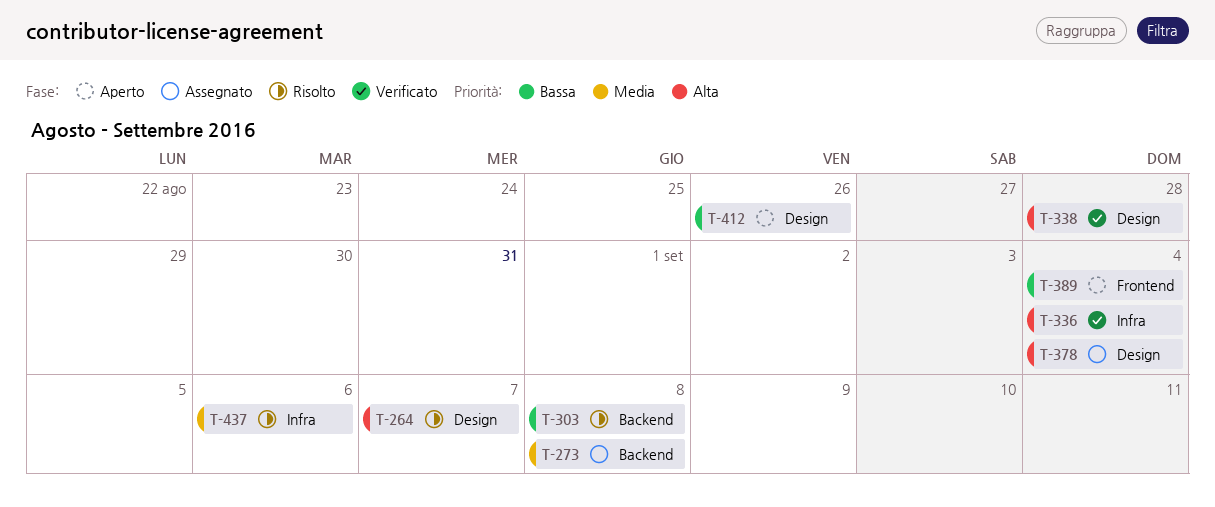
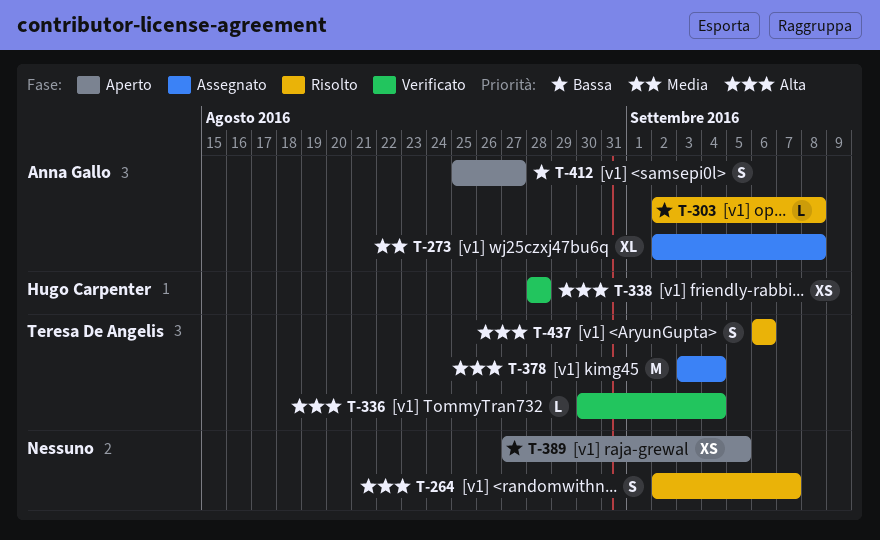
T-389, due: Sep 4 -> Sep 5
T-412, due: Aug 26 -> Aug 27
T-437, priority: Media -> Alta

